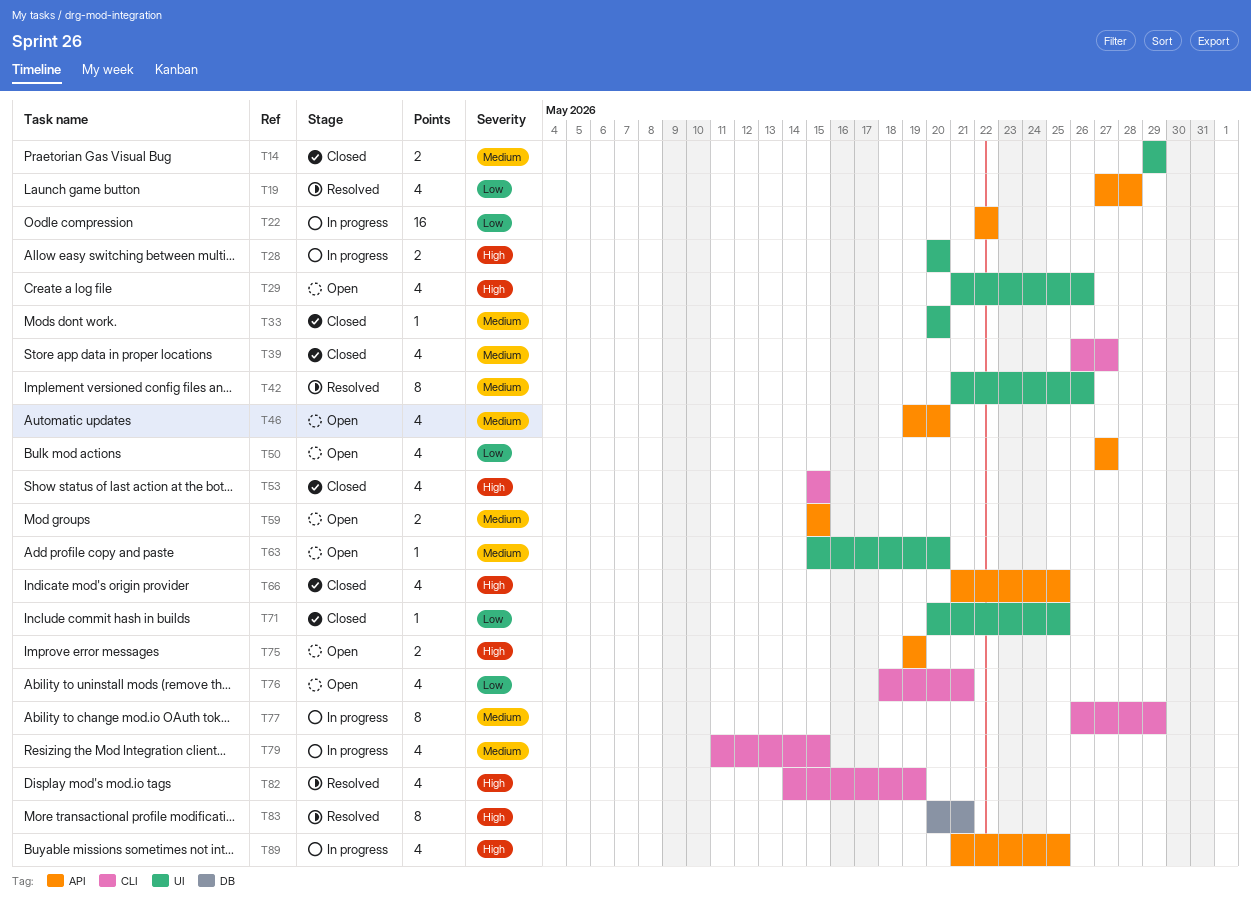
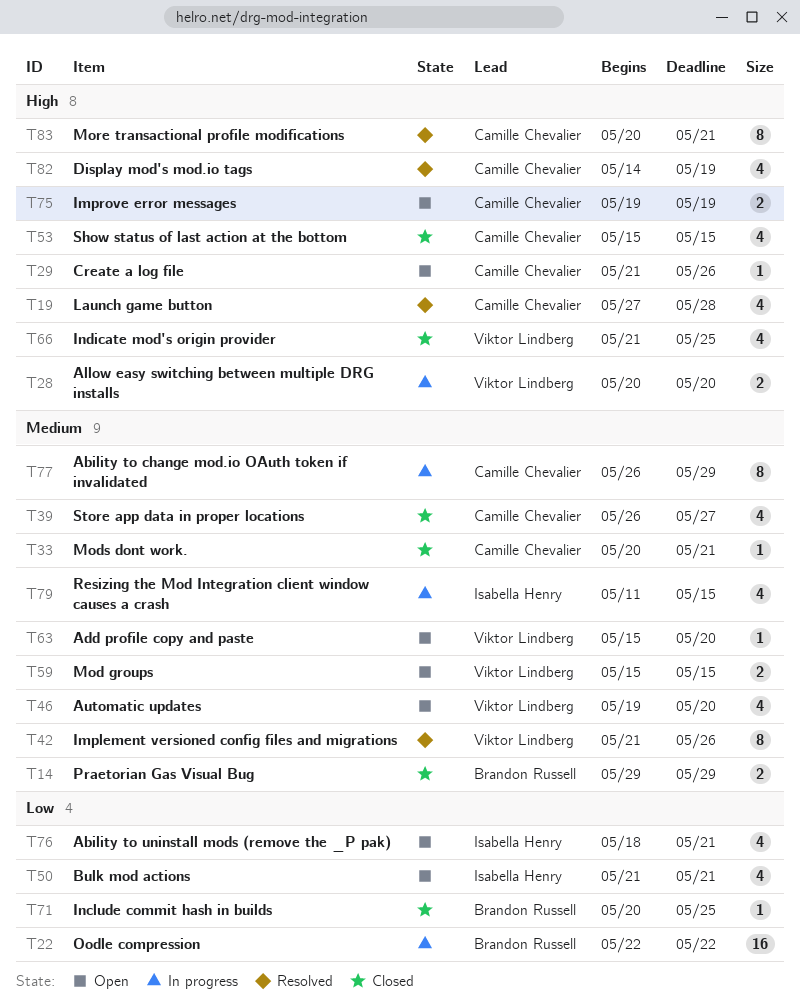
T19, priority: Low -> High
T29, estimate: 4 -> 1
T33, due: May 20 -> May 21
T50, start: May 27 -> May 21
T50, due: May 27 -> May 21
T89: present -> none

